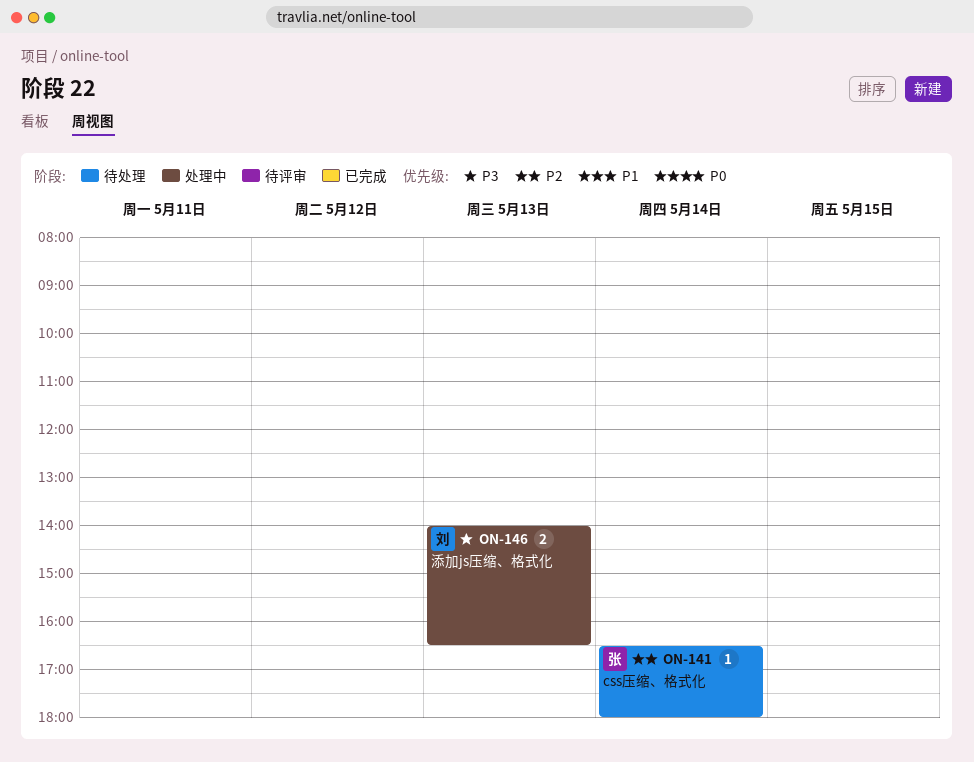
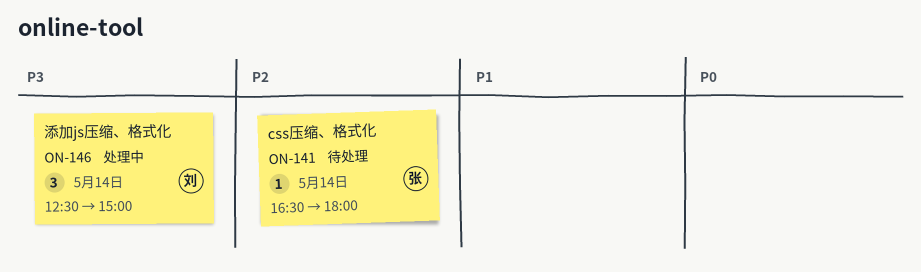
ON-146, estimate: 2 -> 3
ON-146, day: May 13 -> May 14
ON-146, begins: 14:00 -> 12:30
ON-146, ends: 16:30 -> 15:00

